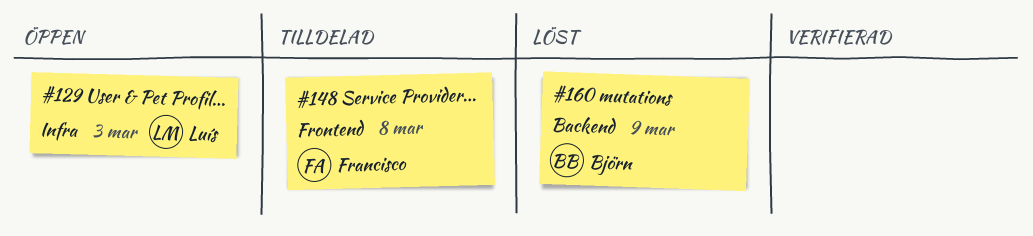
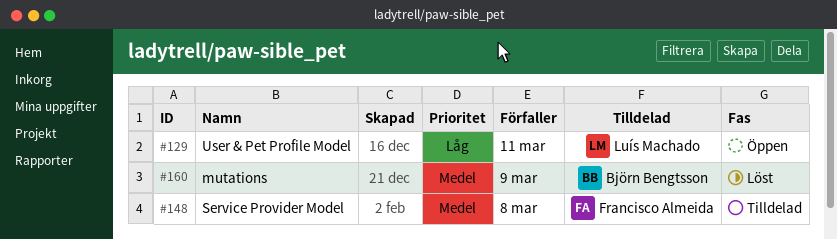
#129, due: Mar 3 -> Mar 11

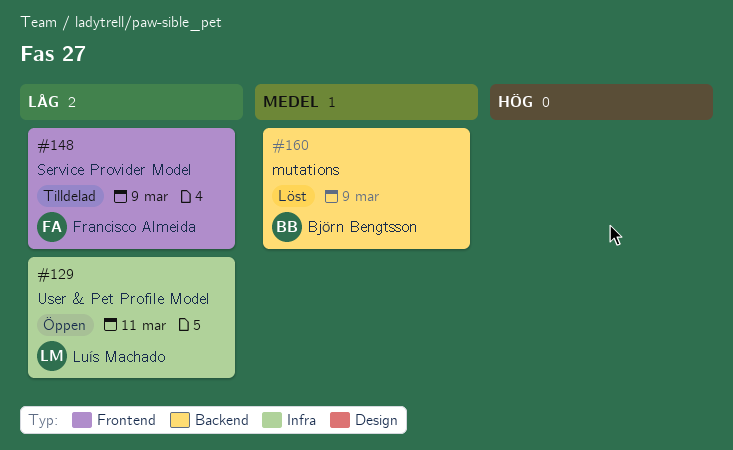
#148, priority: Medel -> Låg
#148, due: Mar 8 -> Mar 9

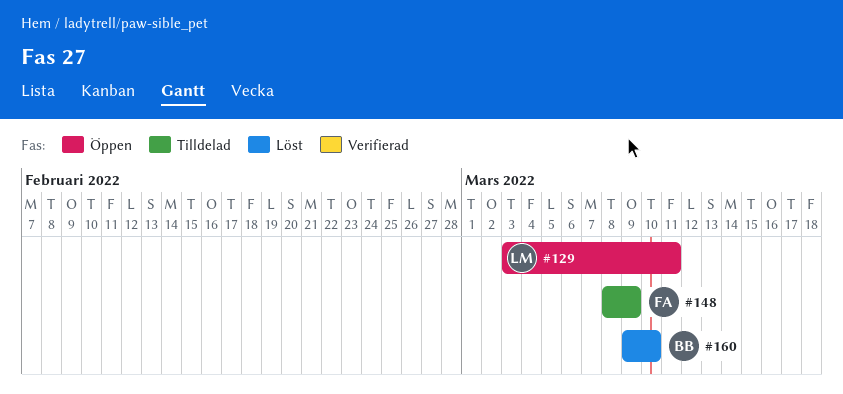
#160, due: Mar 9 -> Mar 10

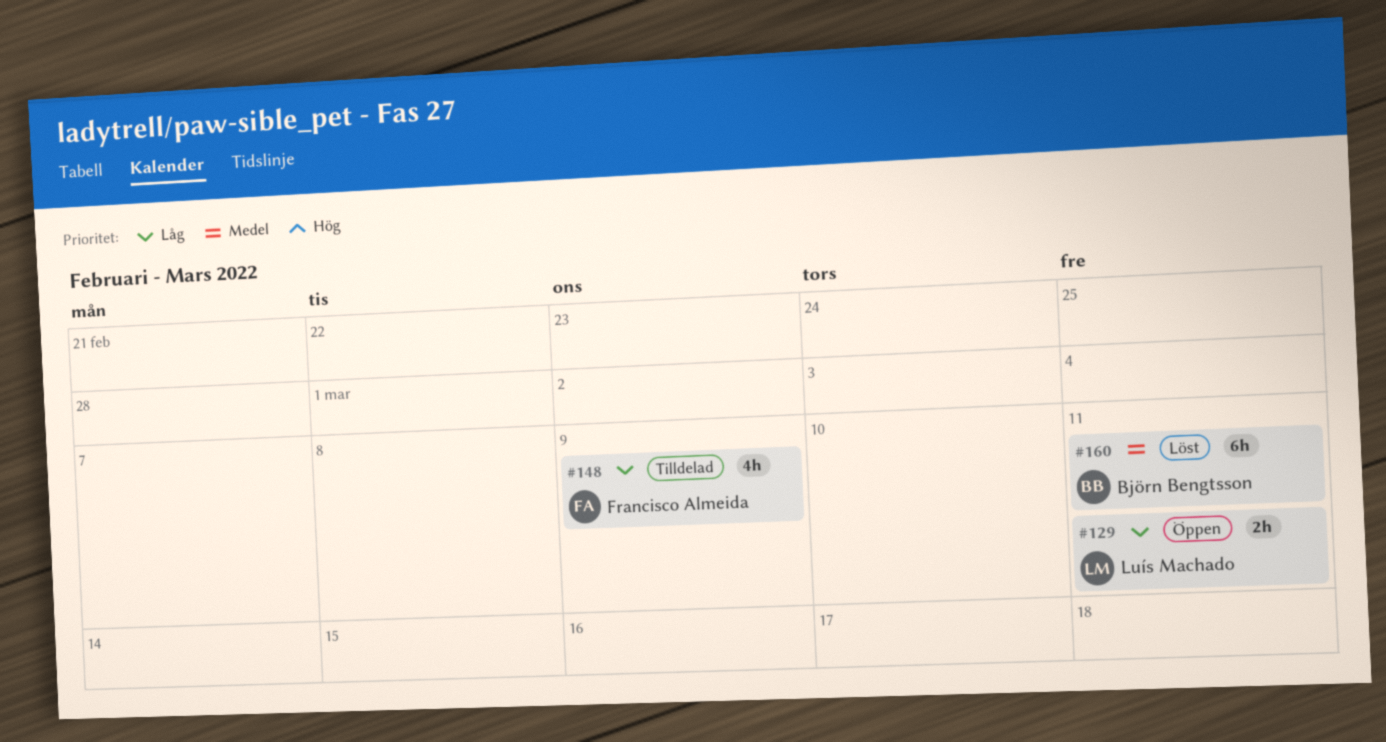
#160, due: Mar 10 -> Mar 11

